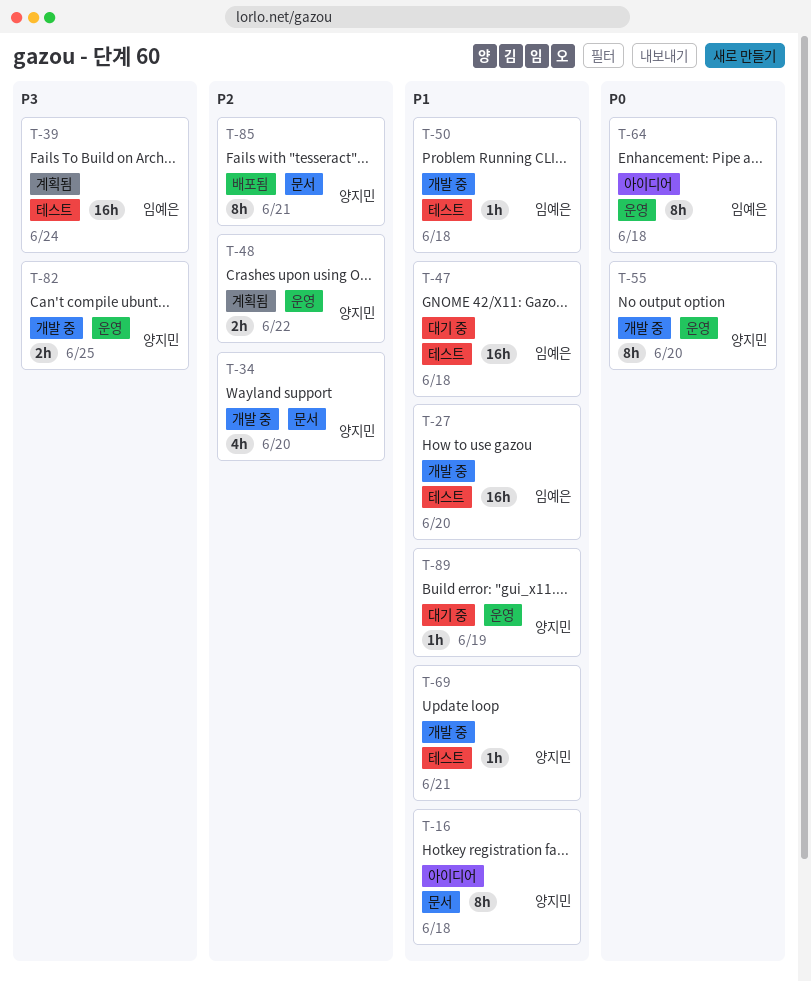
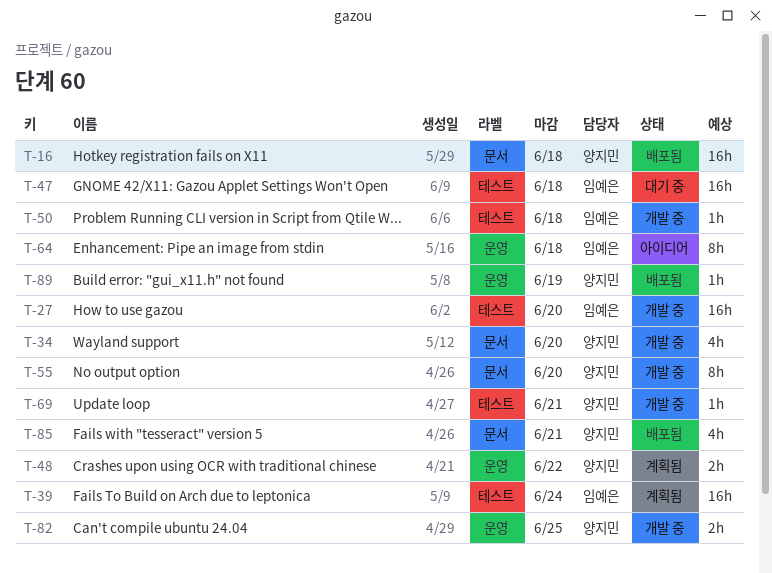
T-16, status: 아이디어 -> 배포됨
T-16, estimate: 8h -> 16h
T-55, label: 운영 -> 문서
T-85, estimate: 8h -> 4h
T-89, status: 대기 중 -> 배포됨

